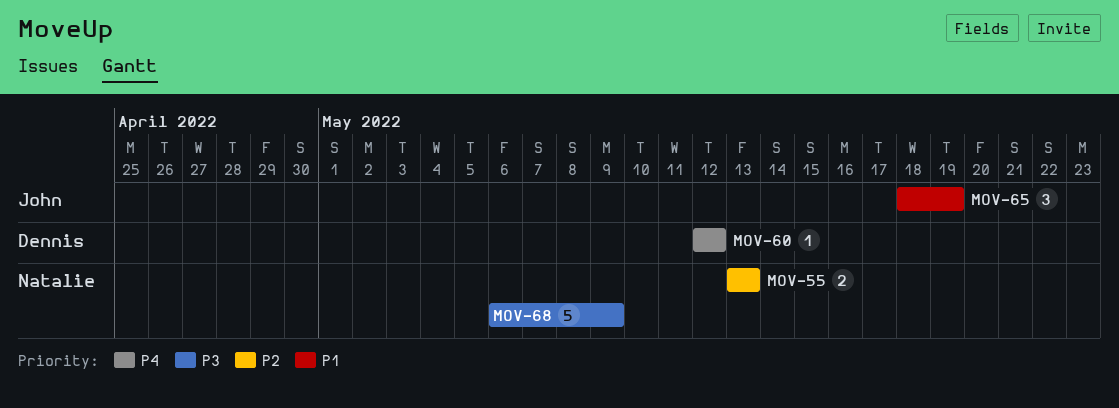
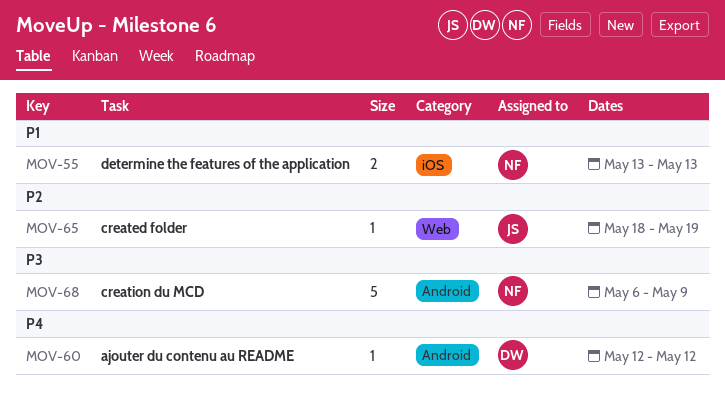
MOV-55, priority: P2 -> P1
MOV-65, priority: P1 -> P2
MOV-65, estimate: 3 -> 1

